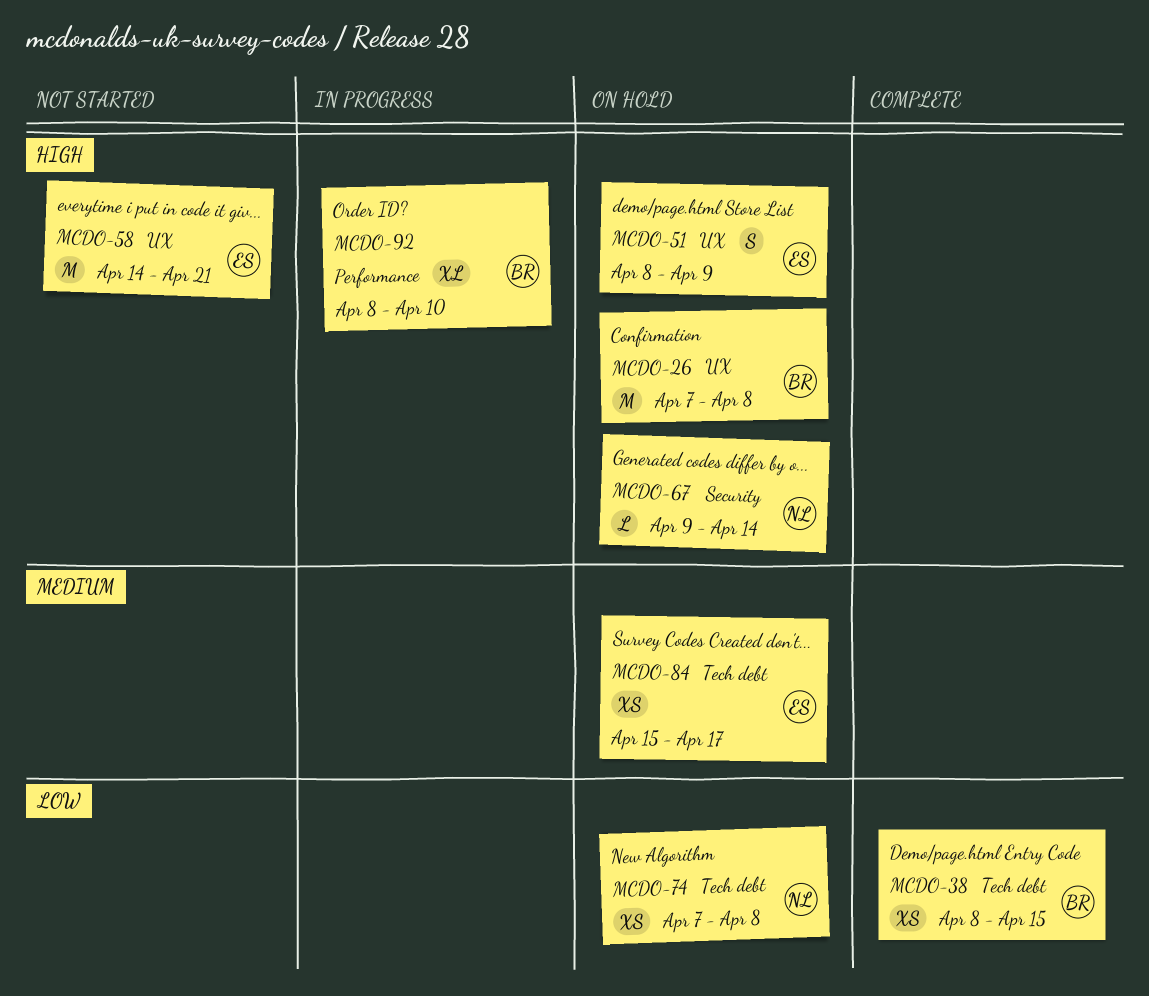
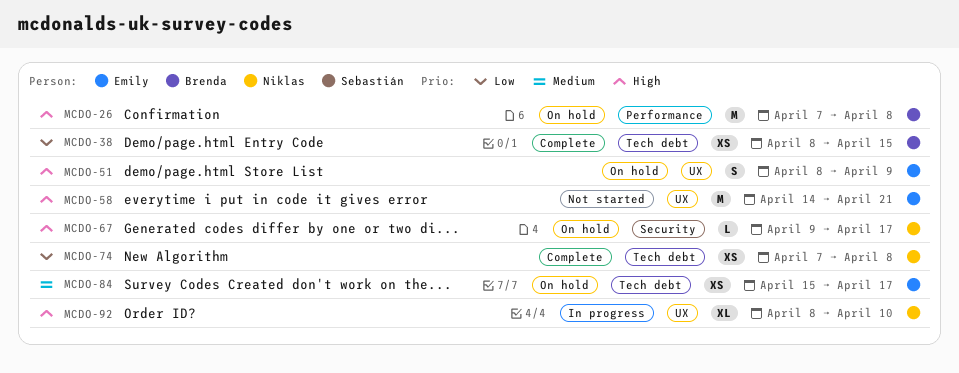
MCDO-26, label: UX -> Performance
MCDO-67, due: Apr 14 -> Apr 17
MCDO-74, status: On hold -> Complete
MCDO-92, owner: Brenda -> Niklas
MCDO-92, label: Performance -> UX

